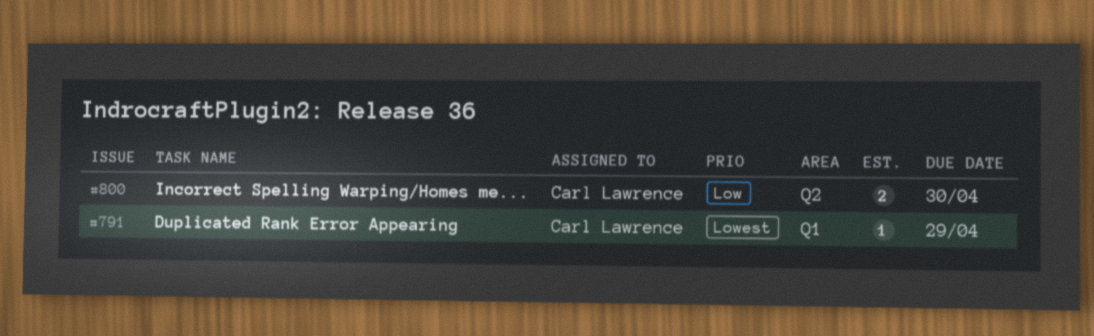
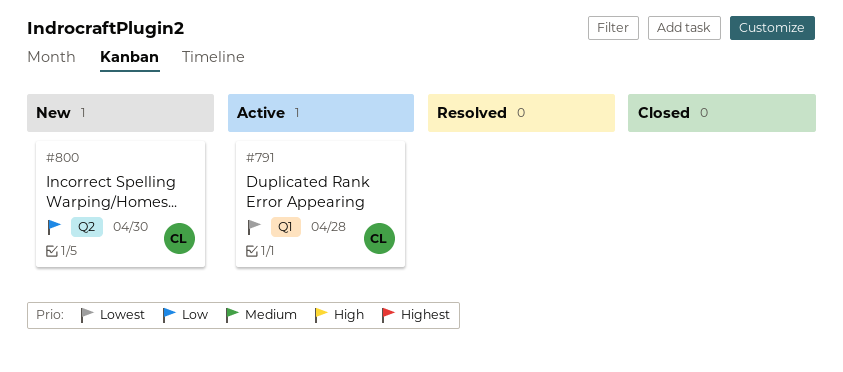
#791, due: Apr 29 -> Apr 28

